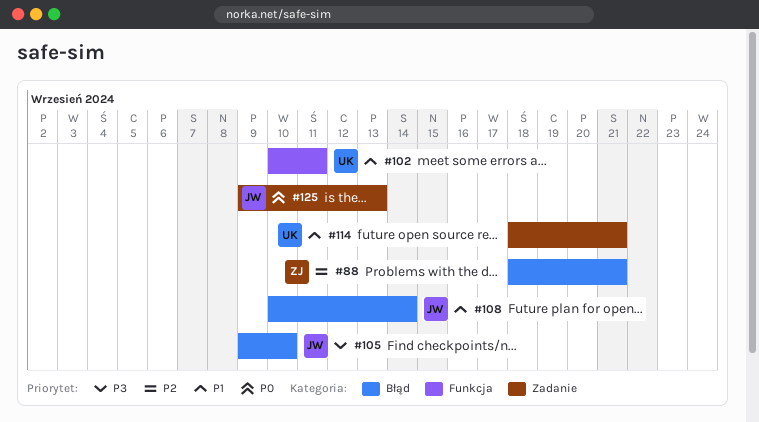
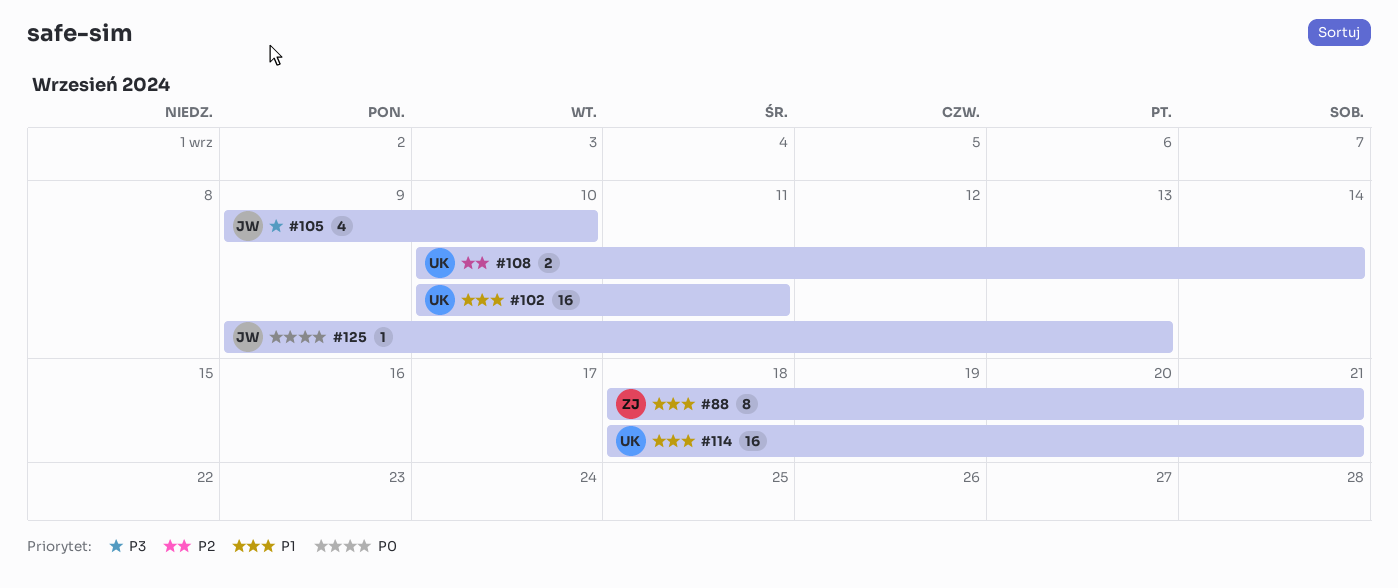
#88, priority: P2 -> P1
#108, owner: JW -> UK
#108, priority: P1 -> P2

